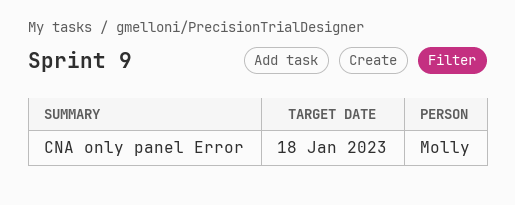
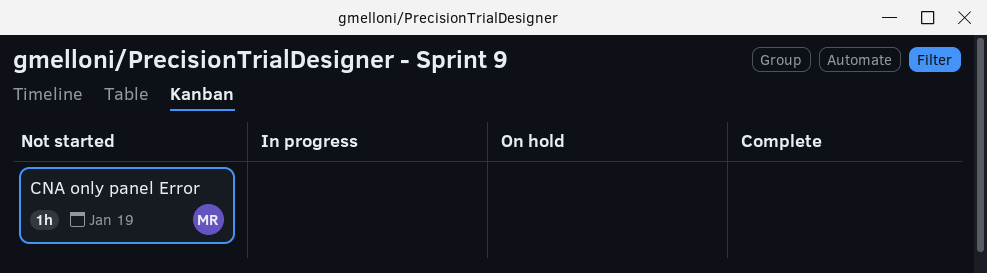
CNA only panel Error, due: Jan 18 -> Jan 19

